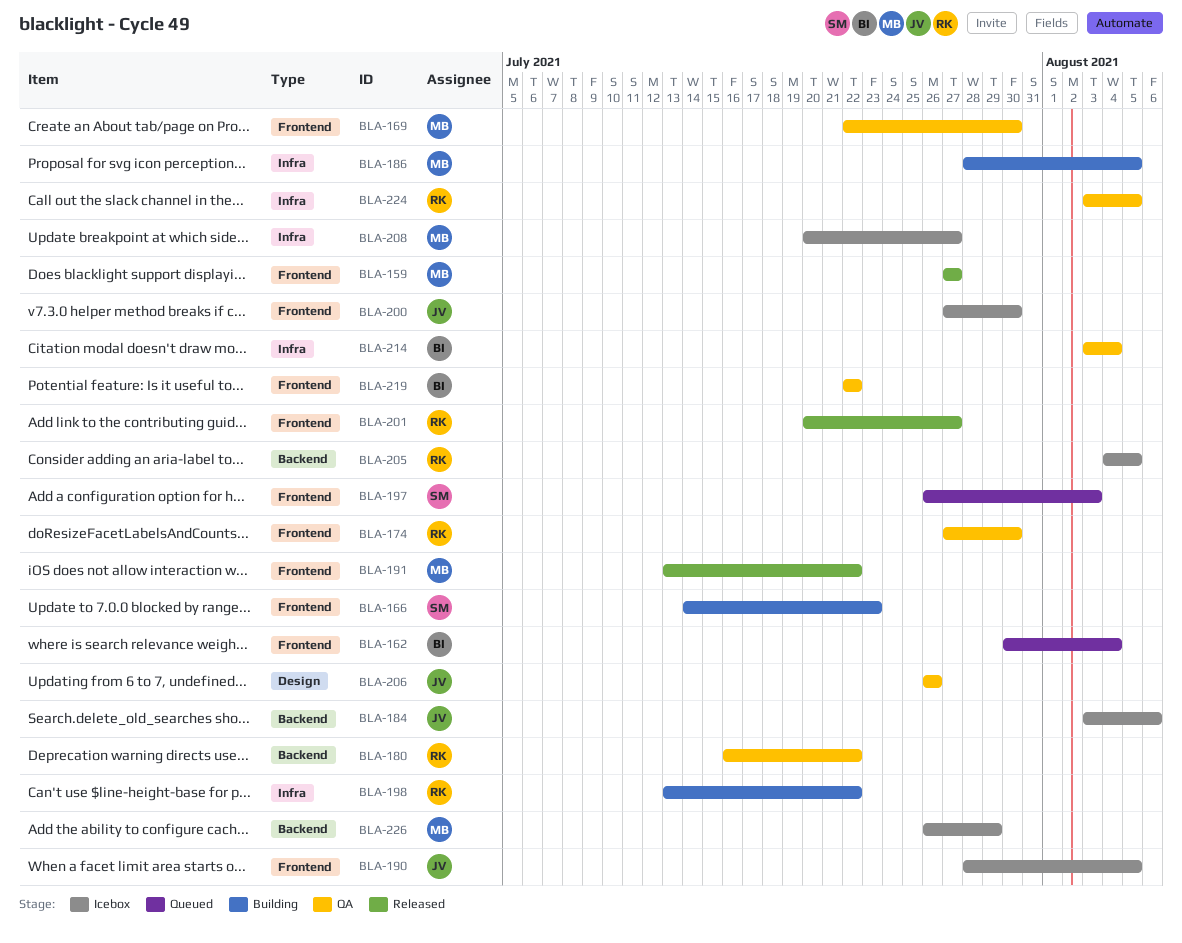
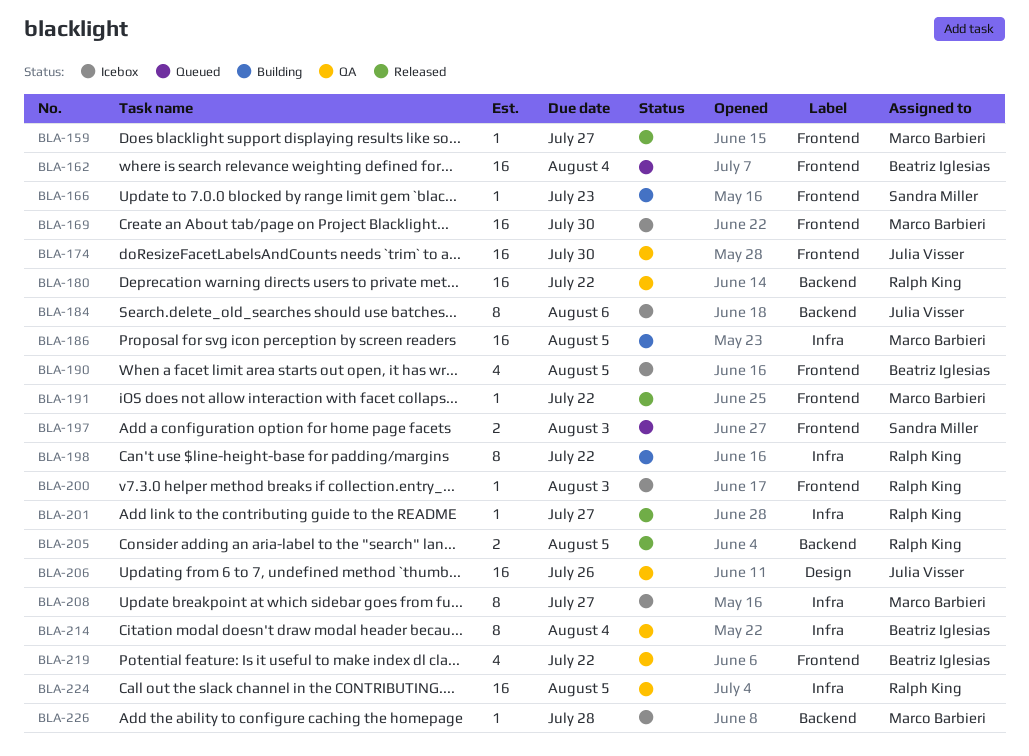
BLA-169, status: QA -> Icebox
BLA-174, owner: Ralph King -> Julia Visser
BLA-190, owner: Julia Visser -> Beatriz Iglesias
BLA-200, owner: Julia Visser -> Ralph King
BLA-200, due: Jul 30 -> Aug 3
BLA-201, label: Frontend -> Infra
BLA-205, status: Icebox -> Released
BLA-226, due: Jul 29 -> Jul 28

